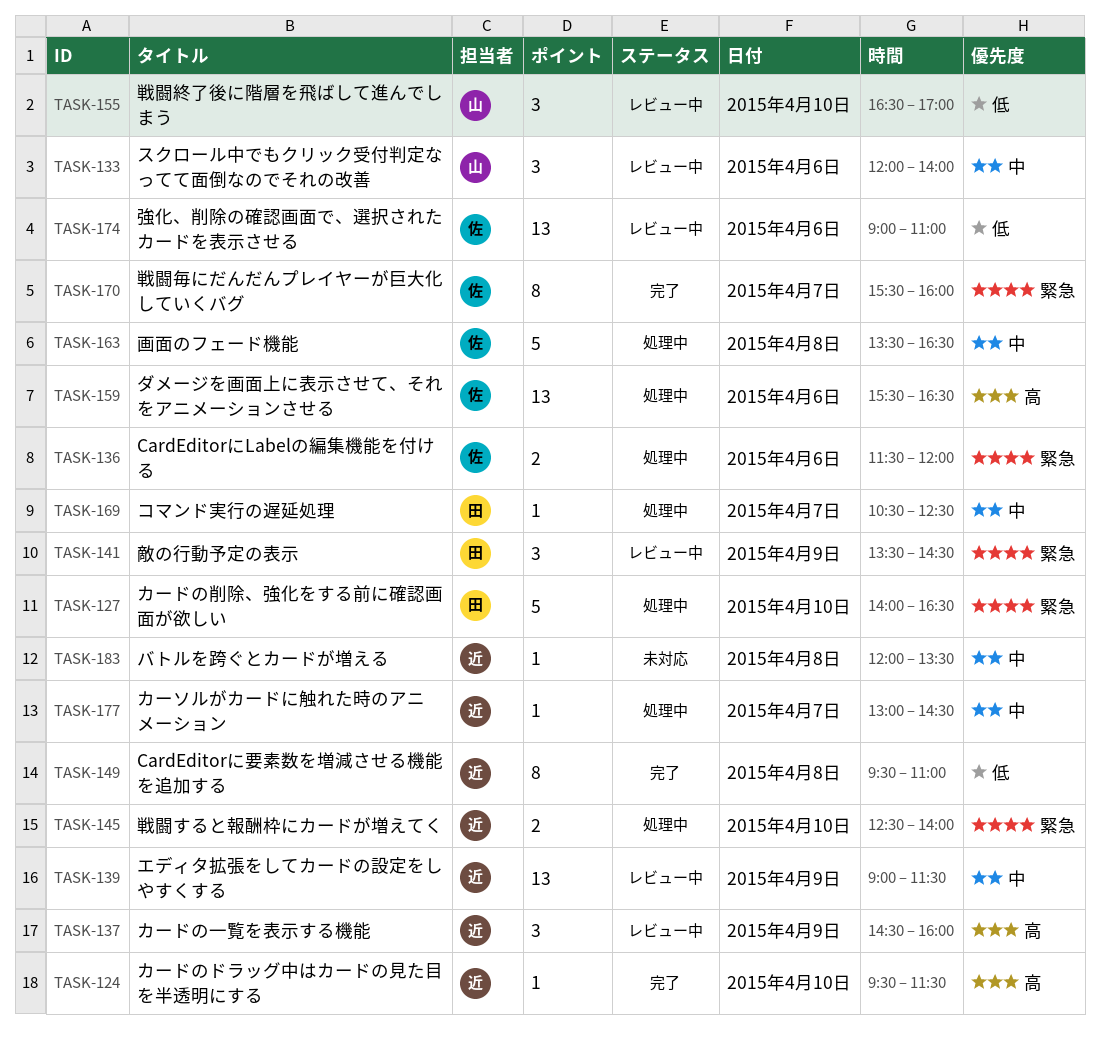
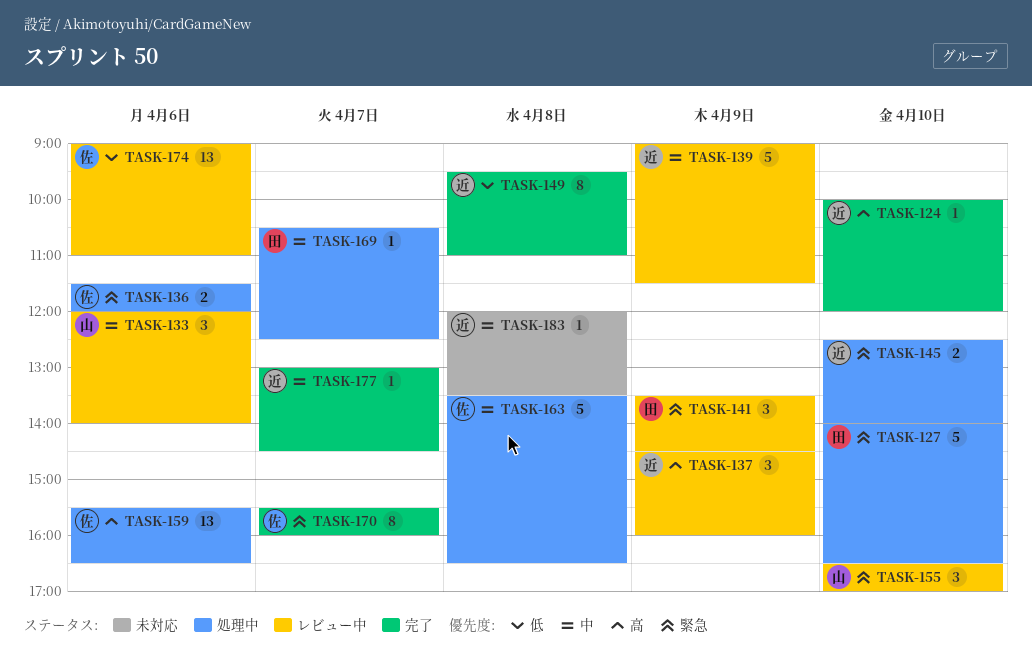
TASK-124, begins: 09:30 -> 10:00
TASK-124, ends: 11:30 -> 12:00
TASK-139, estimate: 13 -> 5
TASK-155, priority: 低 -> 緊急
TASK-177, status: 処理中 -> 完了

